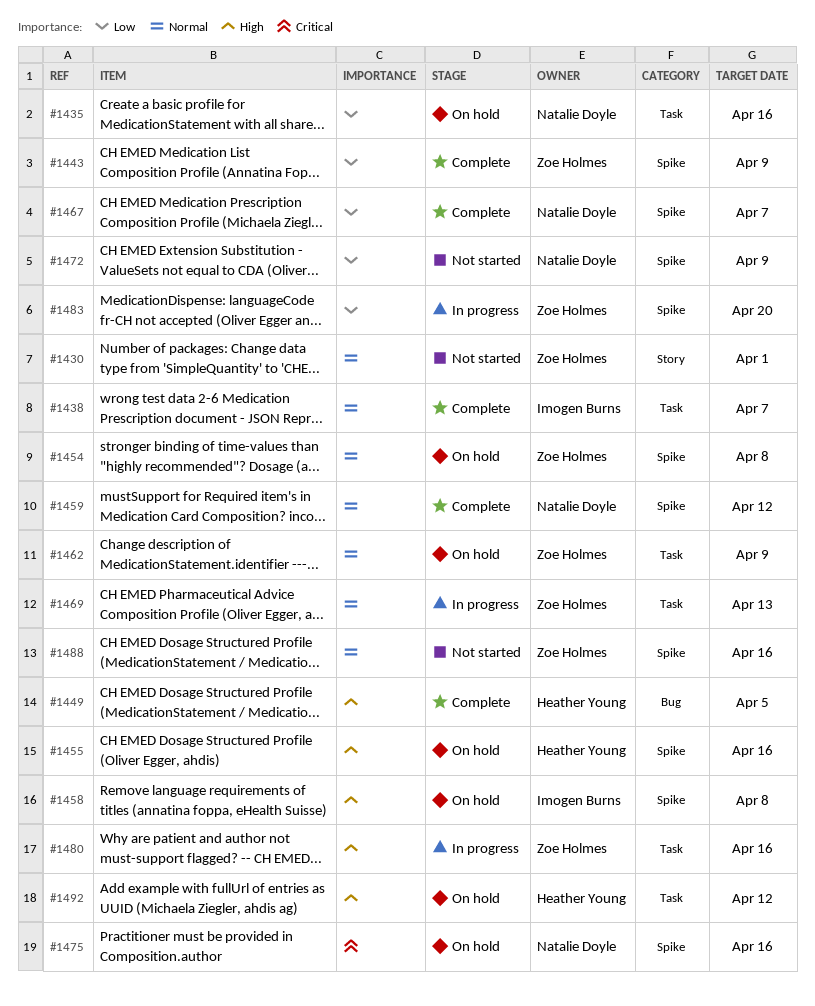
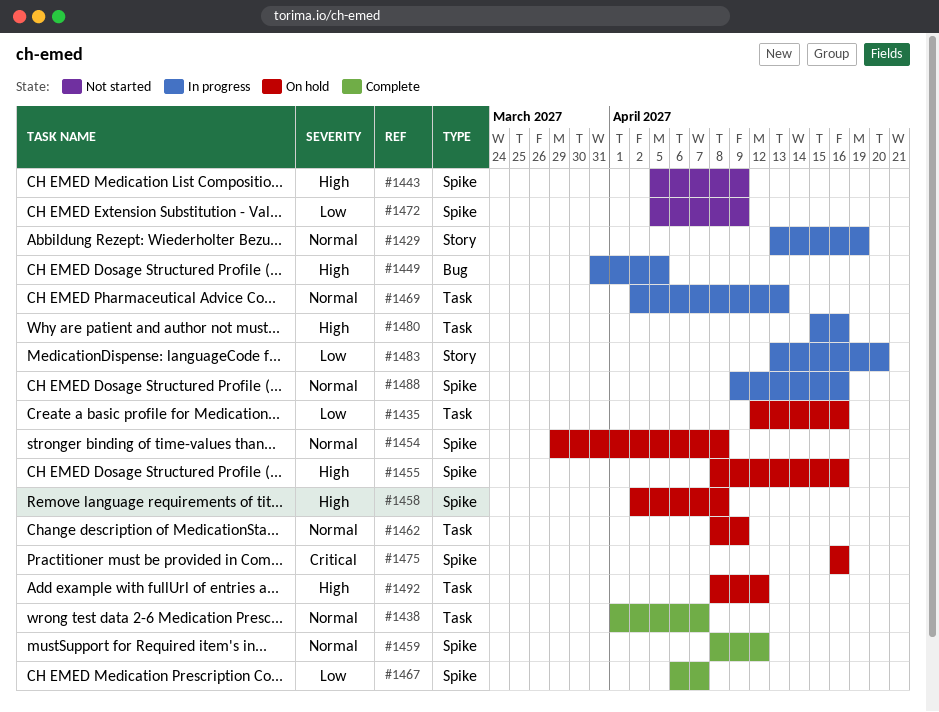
#1429: none -> present
#1430: present -> none
#1443, status: Complete -> Not started
#1443, priority: Low -> High
#1449, status: Complete -> In progress
#1483, label: Spike -> Story
#1488, status: Not started -> In progress

